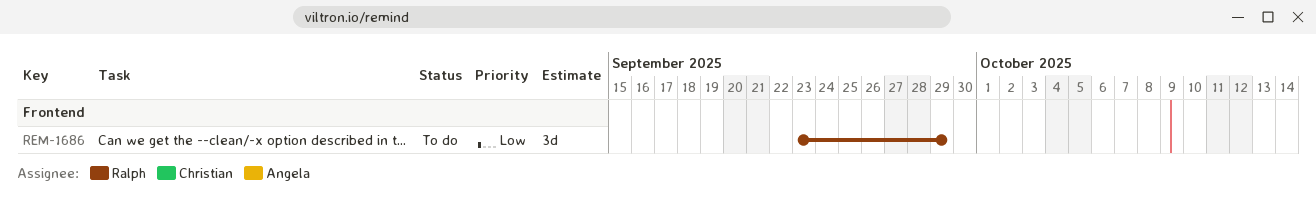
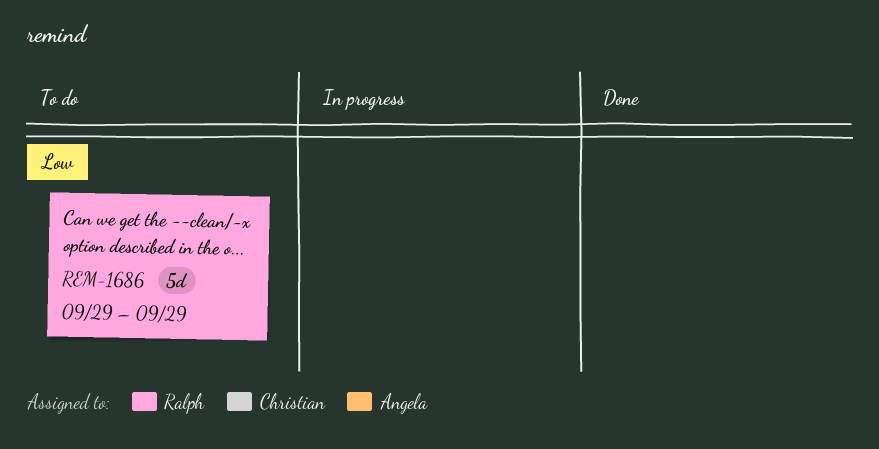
REM-1686, estimate: 3d -> 5d
REM-1686, start: Sep 23 -> Sep 29

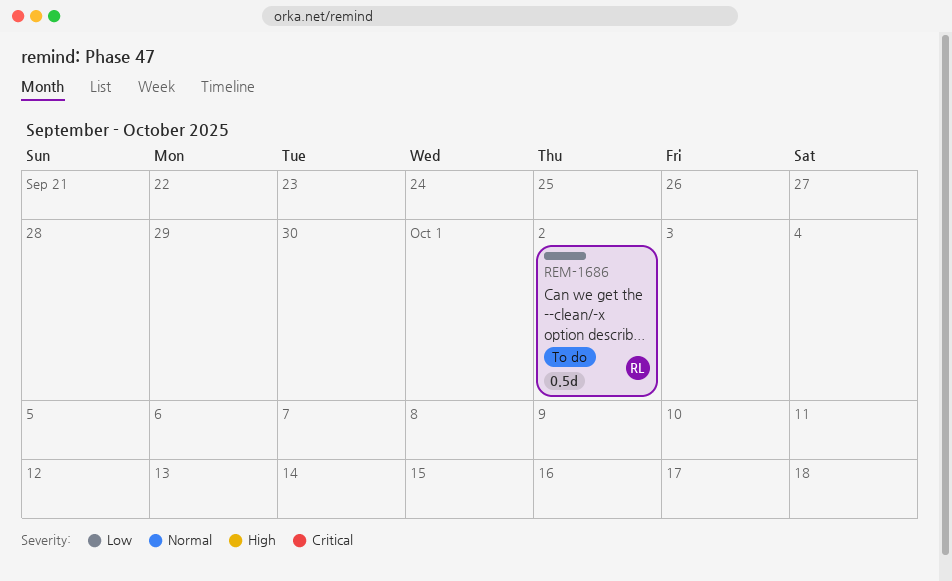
REM-1686, estimate: 5d -> 0.5d
REM-1686, due: Sep 29 -> Oct 2

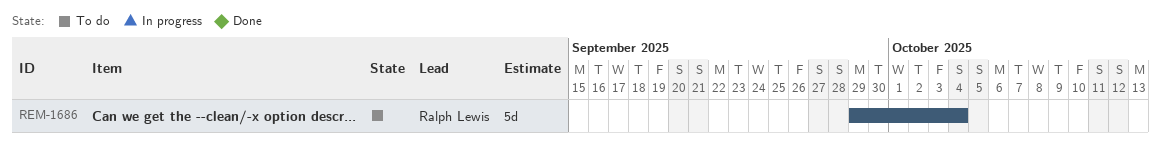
REM-1686, estimate: 0.5d -> 5d
REM-1686, due: Oct 2 -> Oct 4

